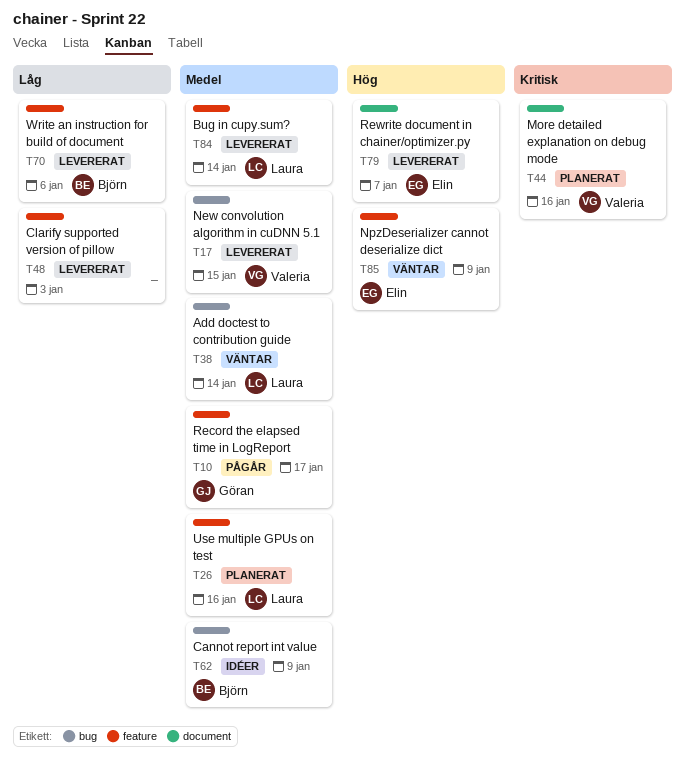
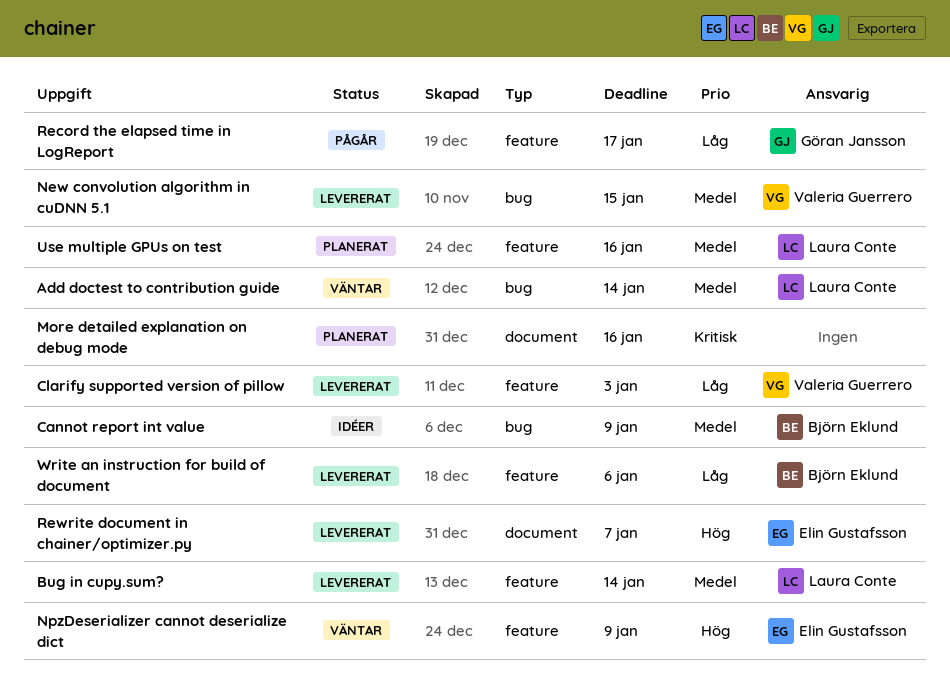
Clarify supported version of pillow, owner: none -> Valeria Guerrero
More detailed explanation on debug mode, owner: Valeria Guerrero -> none
Record the elapsed time in LogReport, priority: Medel -> Låg

